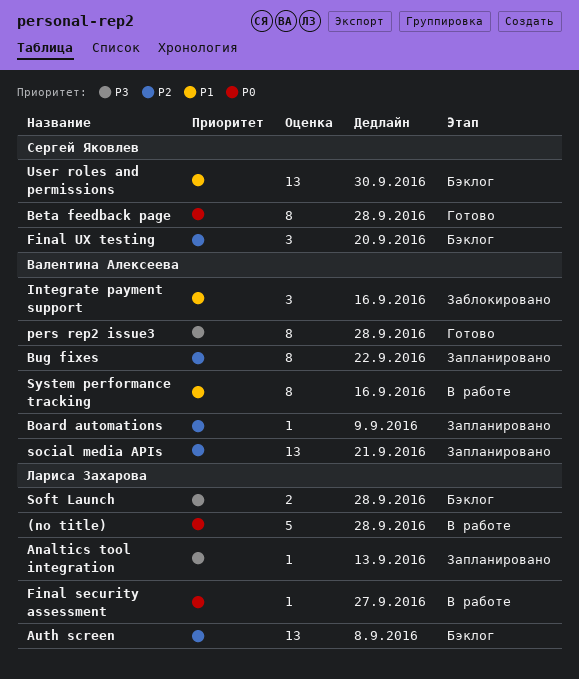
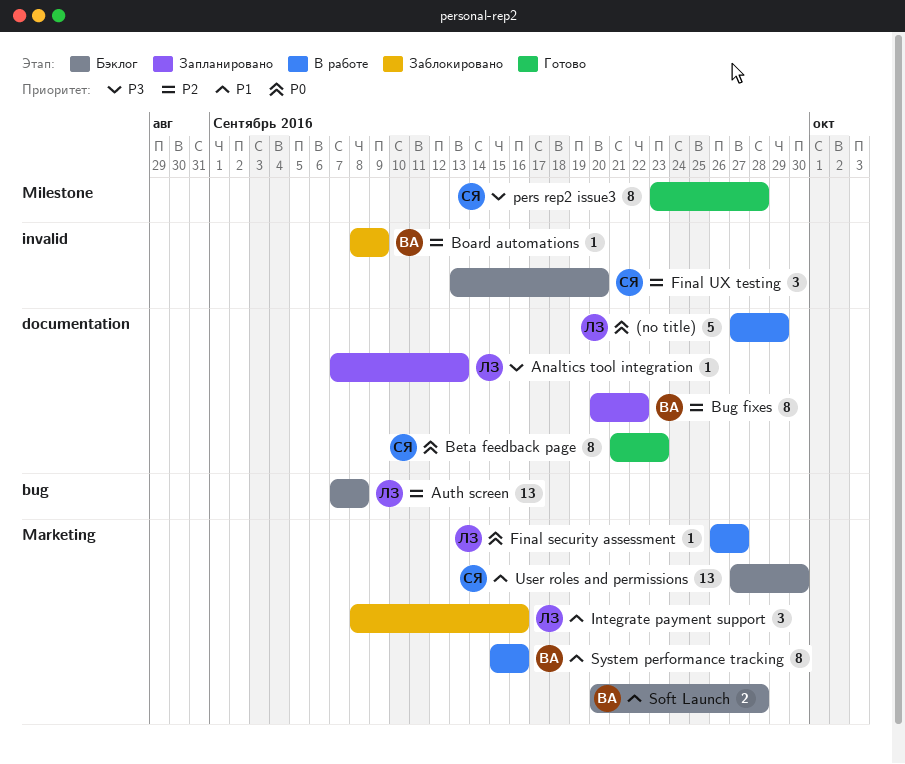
(no title), due: Sep 28 -> Sep 29
Beta feedback page, due: Sep 28 -> Sep 23
Board automations, status: Запланировано -> Заблокировано
Integrate payment support, owner: Валентина Алексеева -> Лариса Захарова
pers rep2 issue3, owner: Валентина Алексеева -> Сергей Яковлев
social media APIs: present -> none
Soft Launch, owner: Лариса Захарова -> Валентина Алексеева
Soft Launch, priority: P3 -> P1

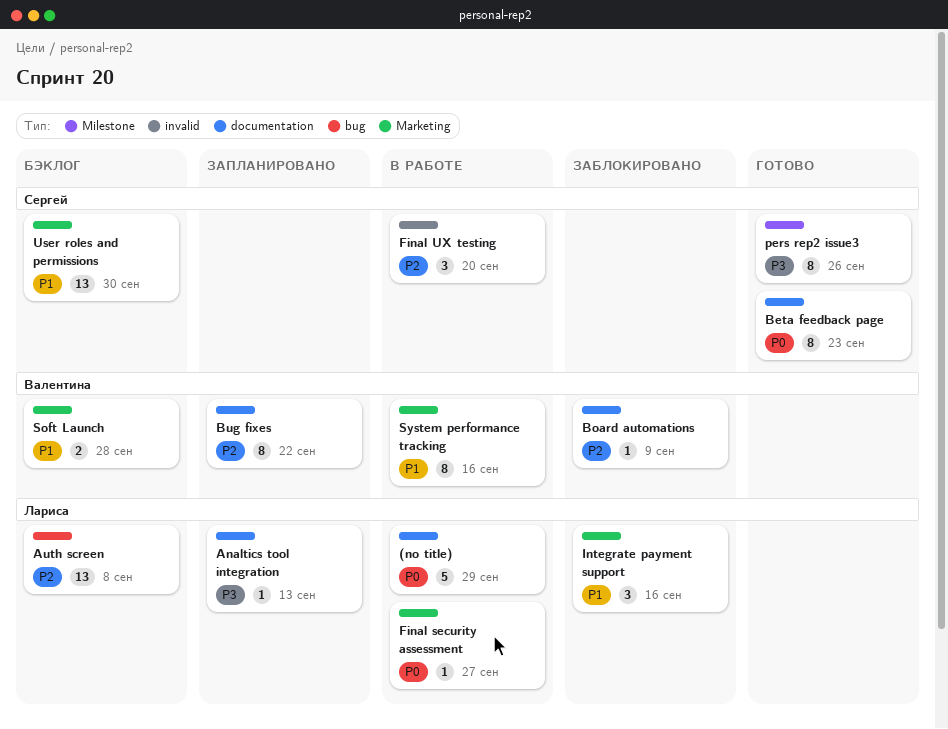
Board automations, label: invalid -> documentation
Final UX testing, status: Бэклог -> В работе
pers rep2 issue3, due: Sep 28 -> Sep 26

